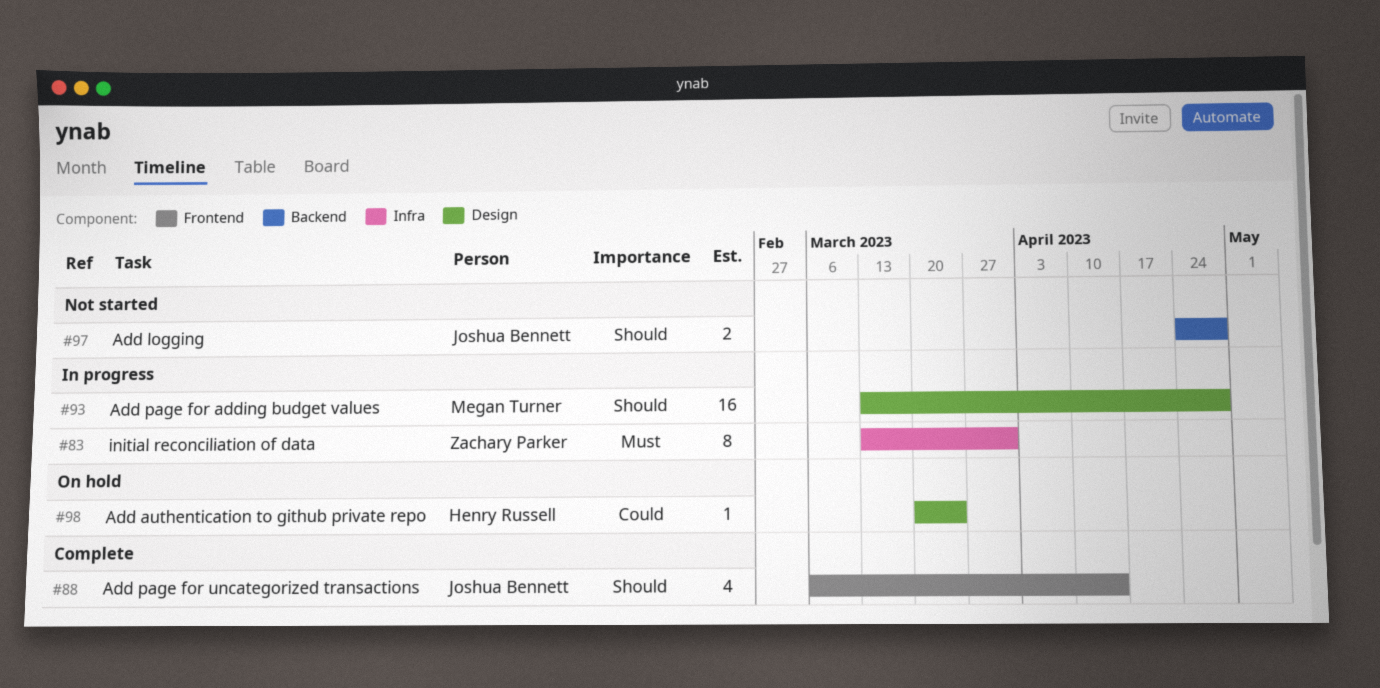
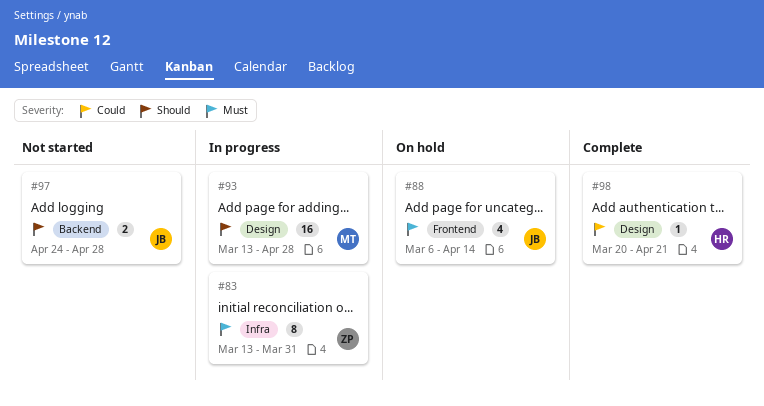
#88, status: Complete -> On hold
#88, priority: Should -> Must
#98, status: On hold -> Complete
#98, due: Mar 24 -> Apr 21

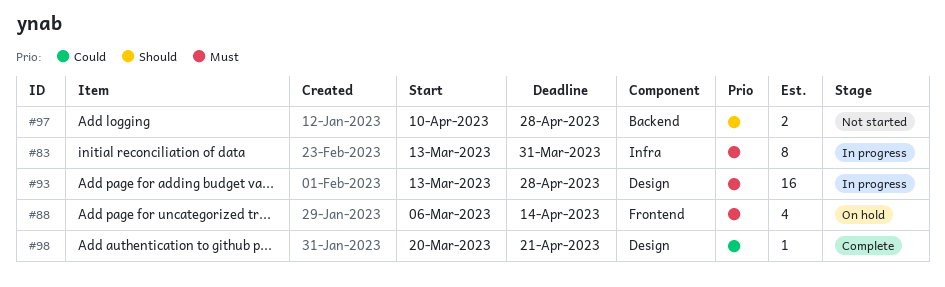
#93, priority: Should -> Must
#97, start: Apr 24 -> Apr 10

